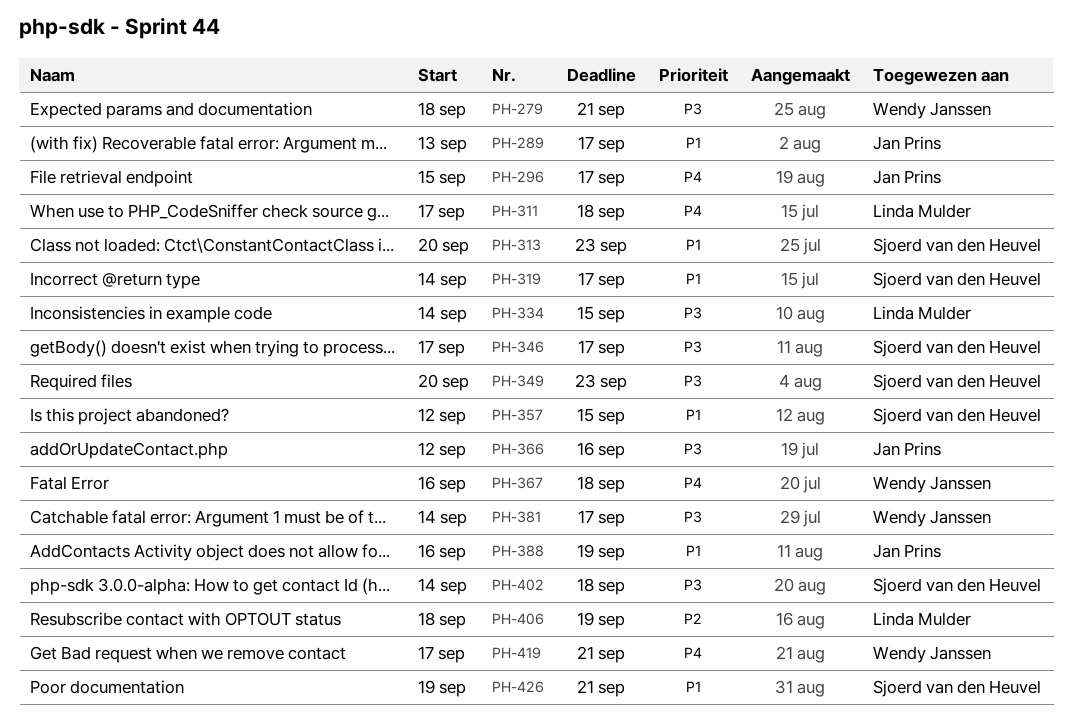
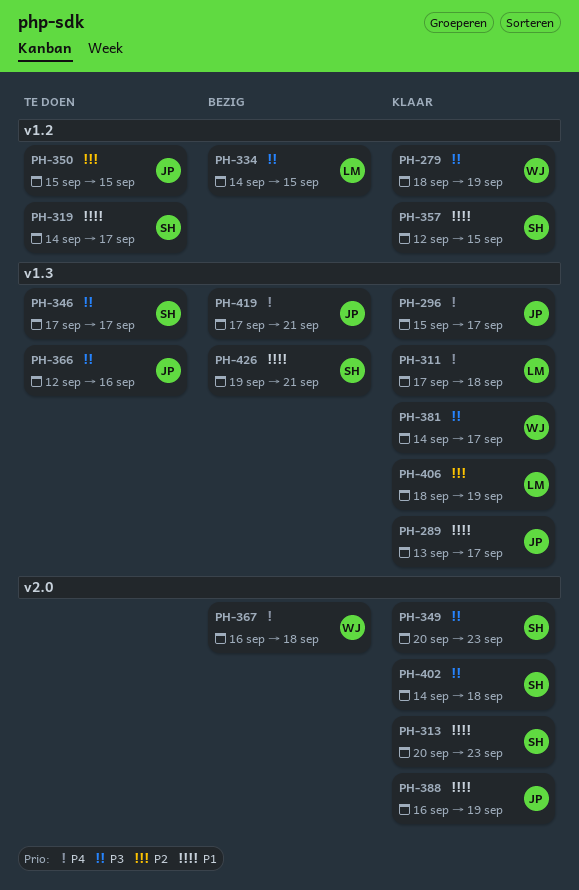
PH-279, due: Sep 21 -> Sep 19
PH-350: none -> present
PH-419, owner: Wendy Janssen -> Jan Prins

